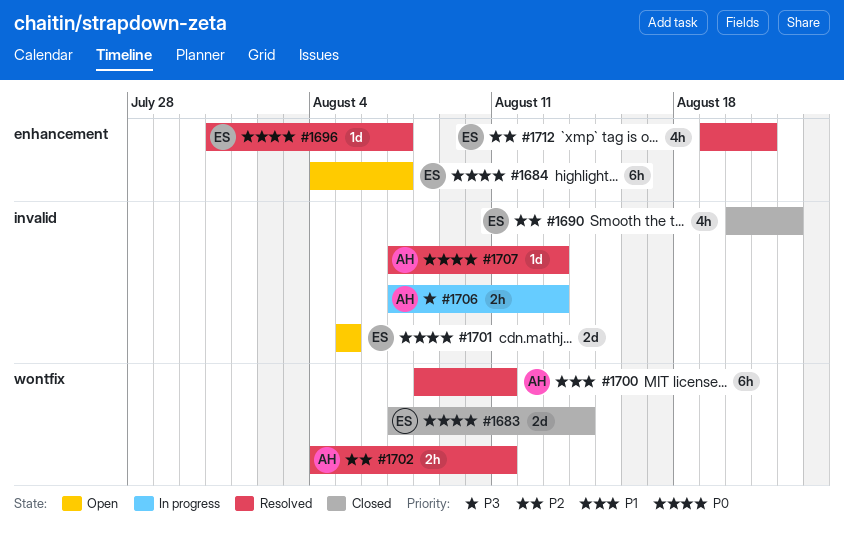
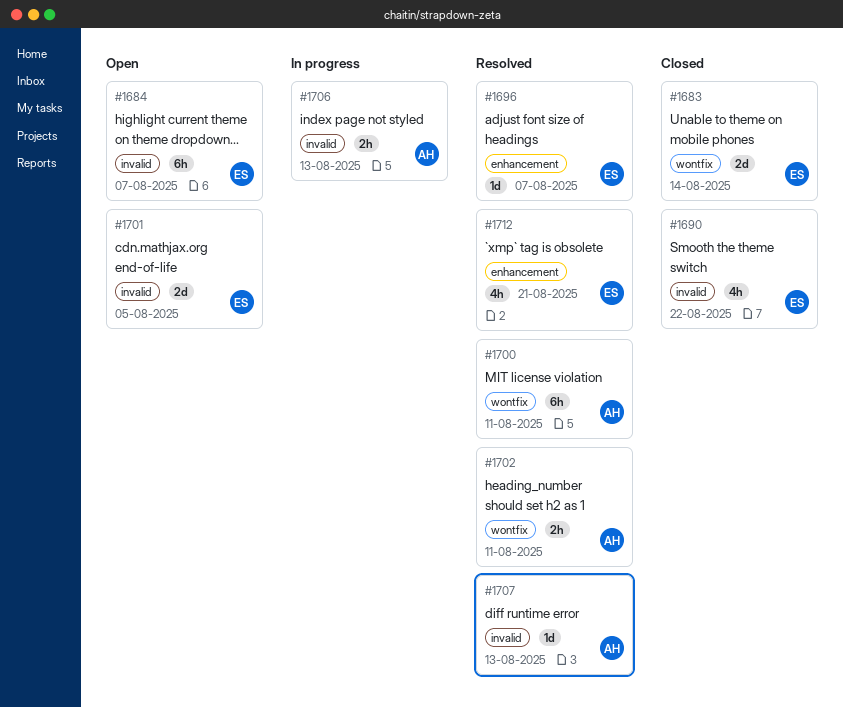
#1684, label: enhancement -> invalid

